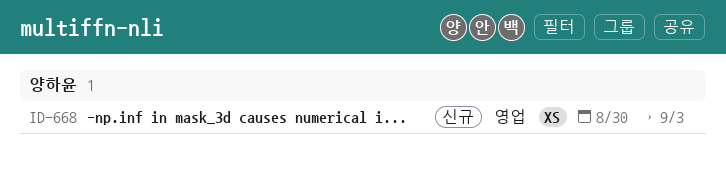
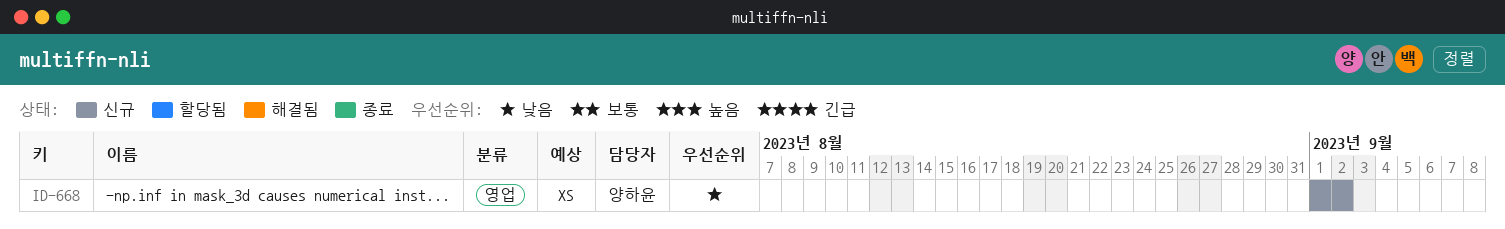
ID-668, start: Aug 30 -> Sep 1
ID-668, due: Sep 3 -> Sep 2

